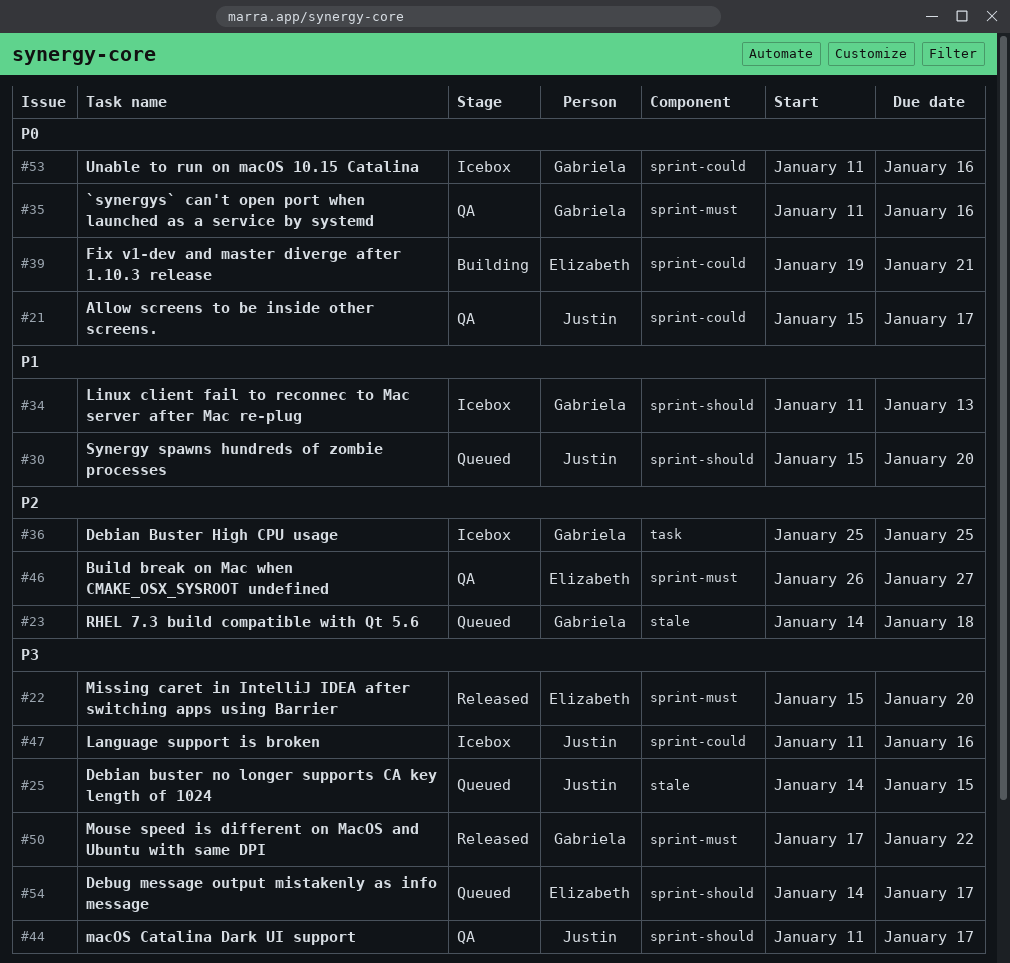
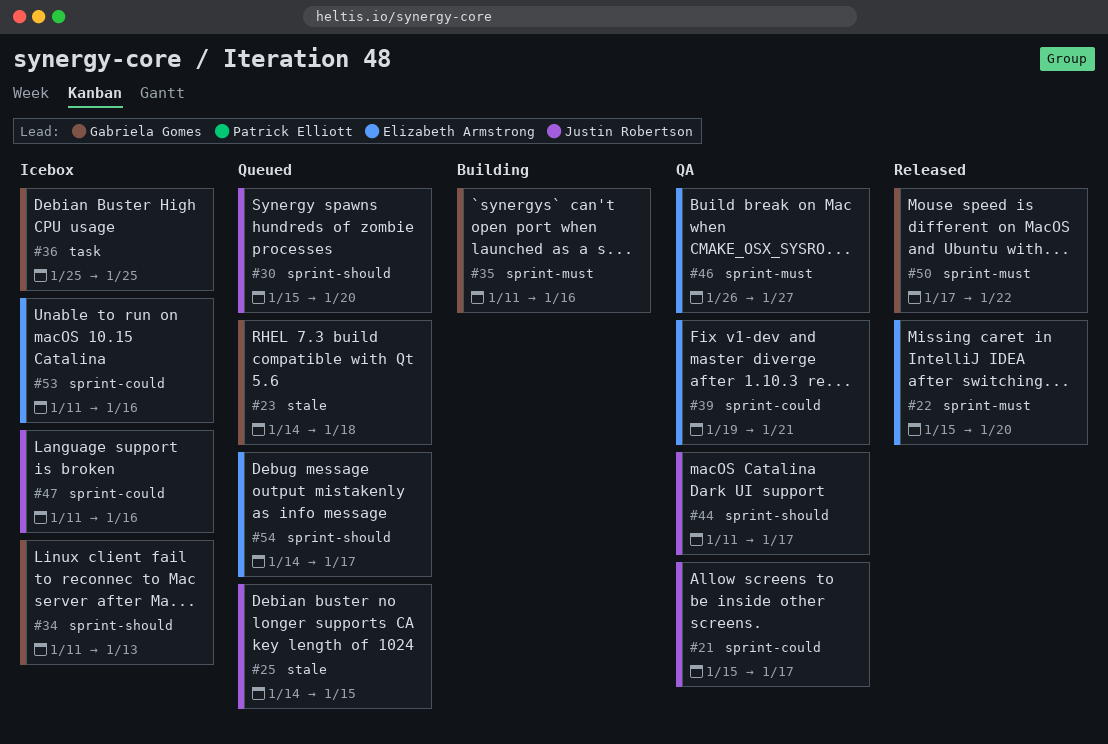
#35, status: QA -> Building
#39, status: Building -> QA
#53, owner: Gabriela Gomes -> Elizabeth Armstrong

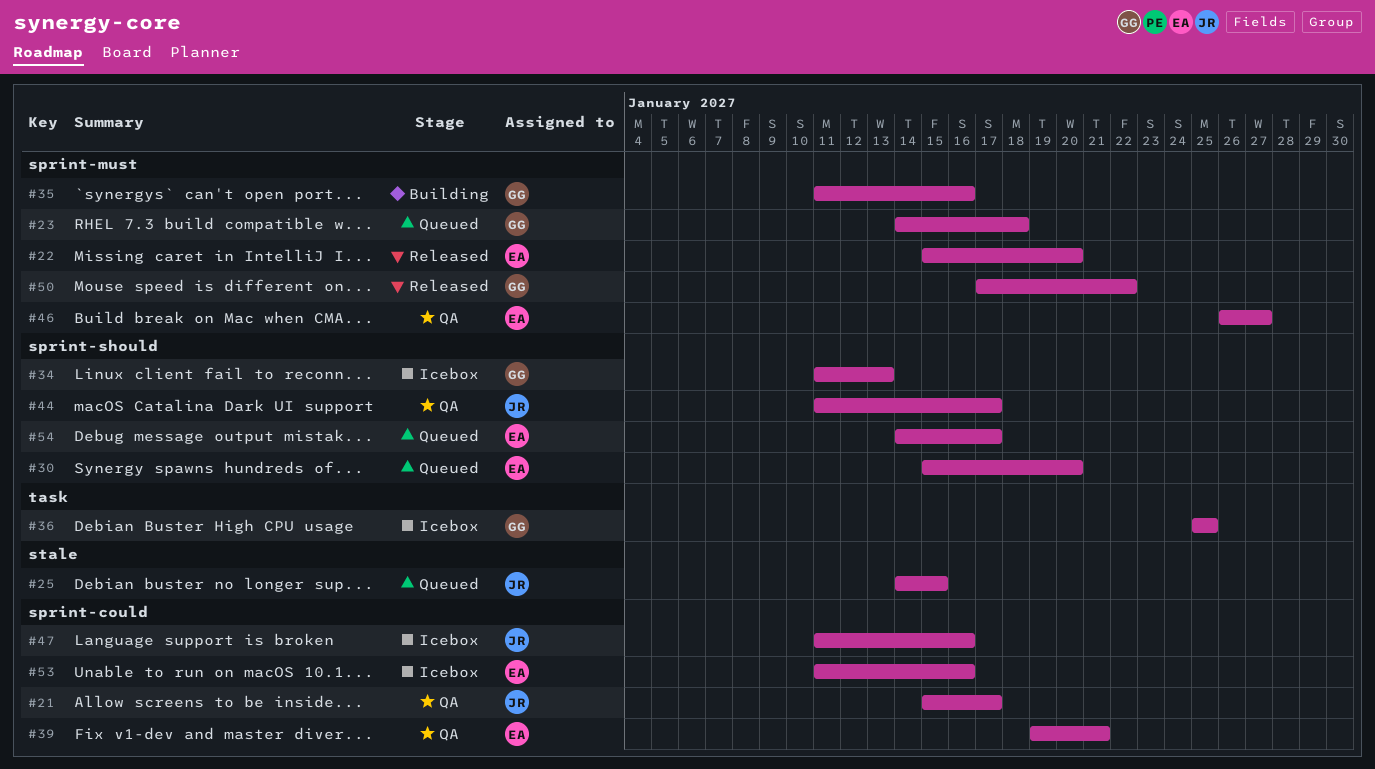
#23, label: stale -> sprint-must
#30, owner: Justin Robertson -> Elizabeth Armstrong

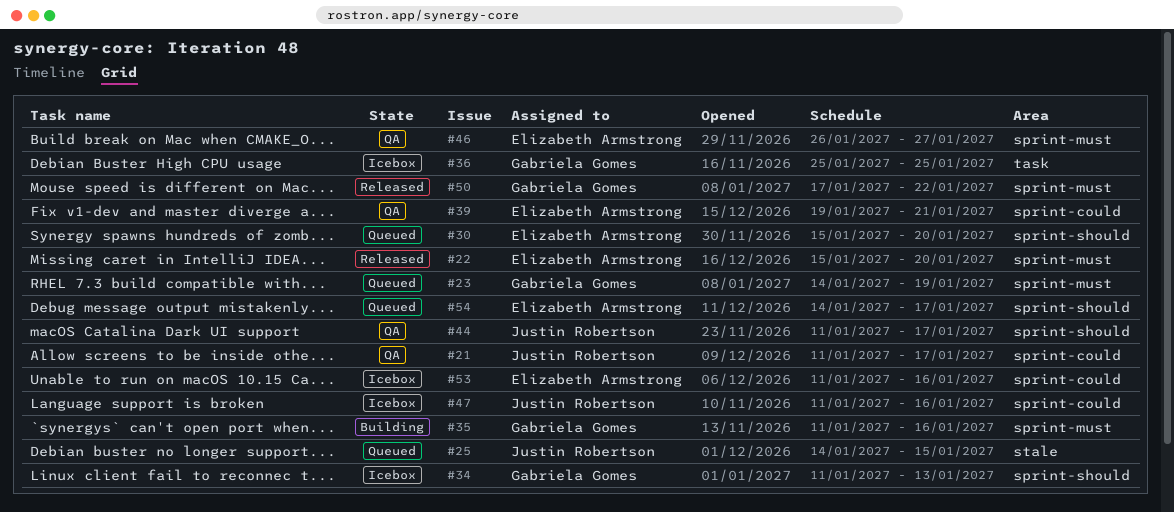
#21, start: Jan 15 -> Jan 11
#23, due: Jan 18 -> Jan 19

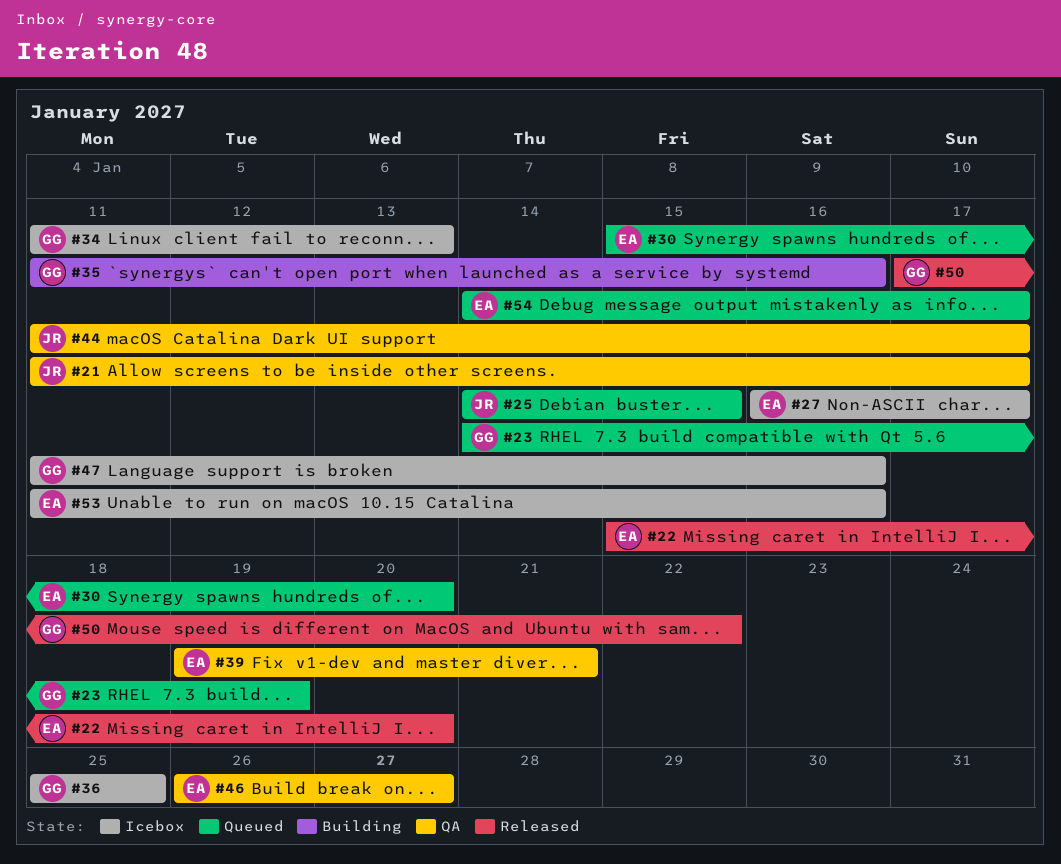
#27: none -> present
#47, owner: Justin Robertson -> Gabriela Gomes

